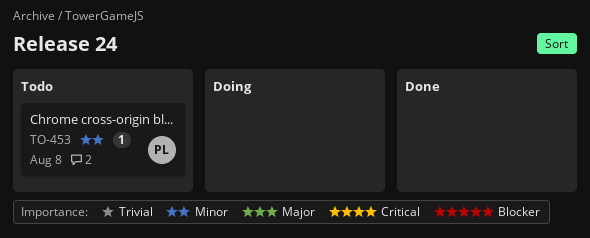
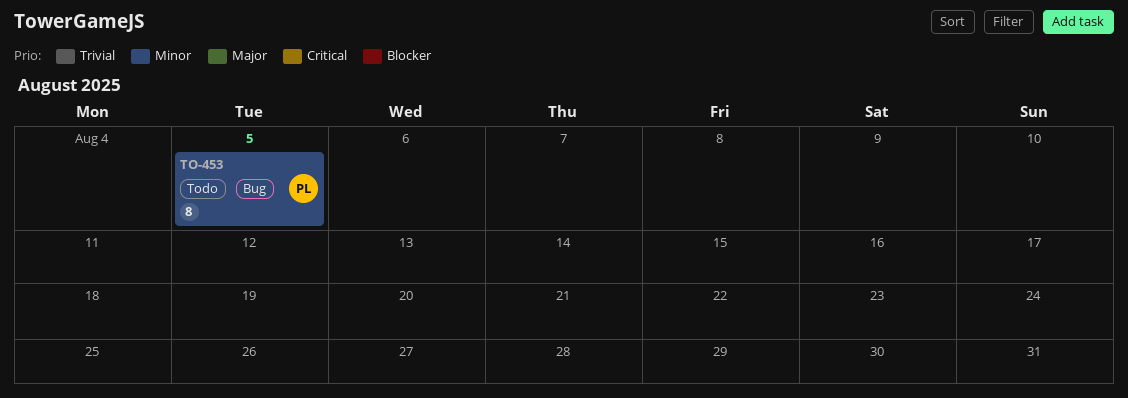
TO-453, estimate: 1 -> 8
TO-453, due: Aug 8 -> Aug 5

